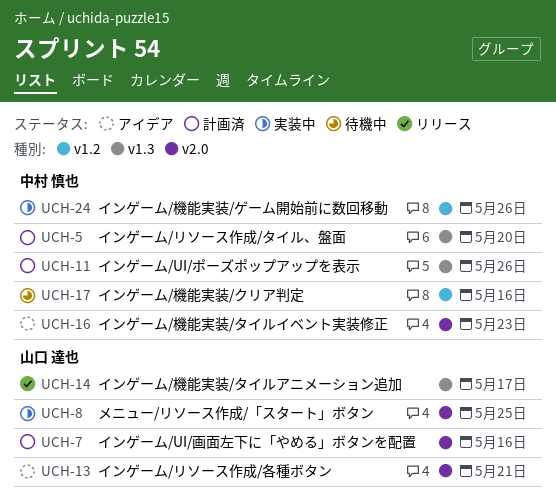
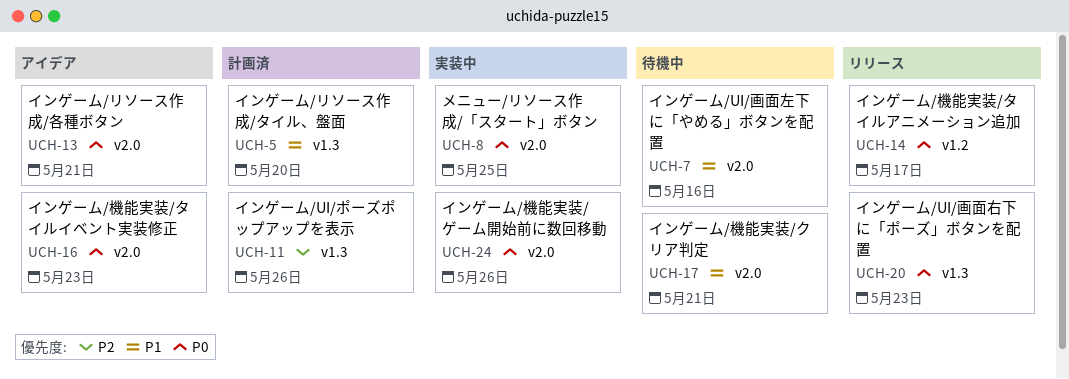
UCH-7, status: 計画済 -> 待機中
UCH-14, label: v1.3 -> v1.2
UCH-17, label: v1.2 -> v2.0
UCH-17, due: May 16 -> May 21
UCH-20: none -> present
UCH-24, label: v1.2 -> v2.0

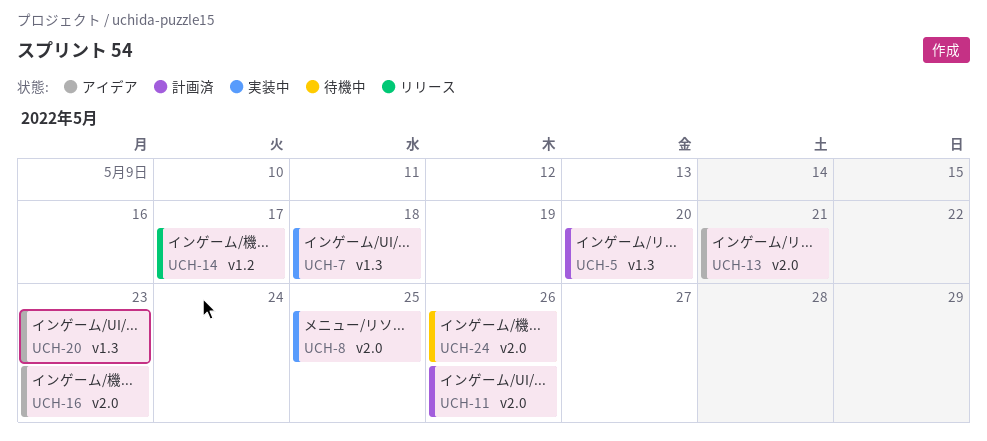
UCH-7, status: 待機中 -> 実装中
UCH-7, label: v2.0 -> v1.3
UCH-7, due: May 16 -> May 18
UCH-11, label: v1.3 -> v2.0
UCH-17: present -> none
UCH-20, status: リリース -> アイデア
UCH-24, status: 実装中 -> 待機中

